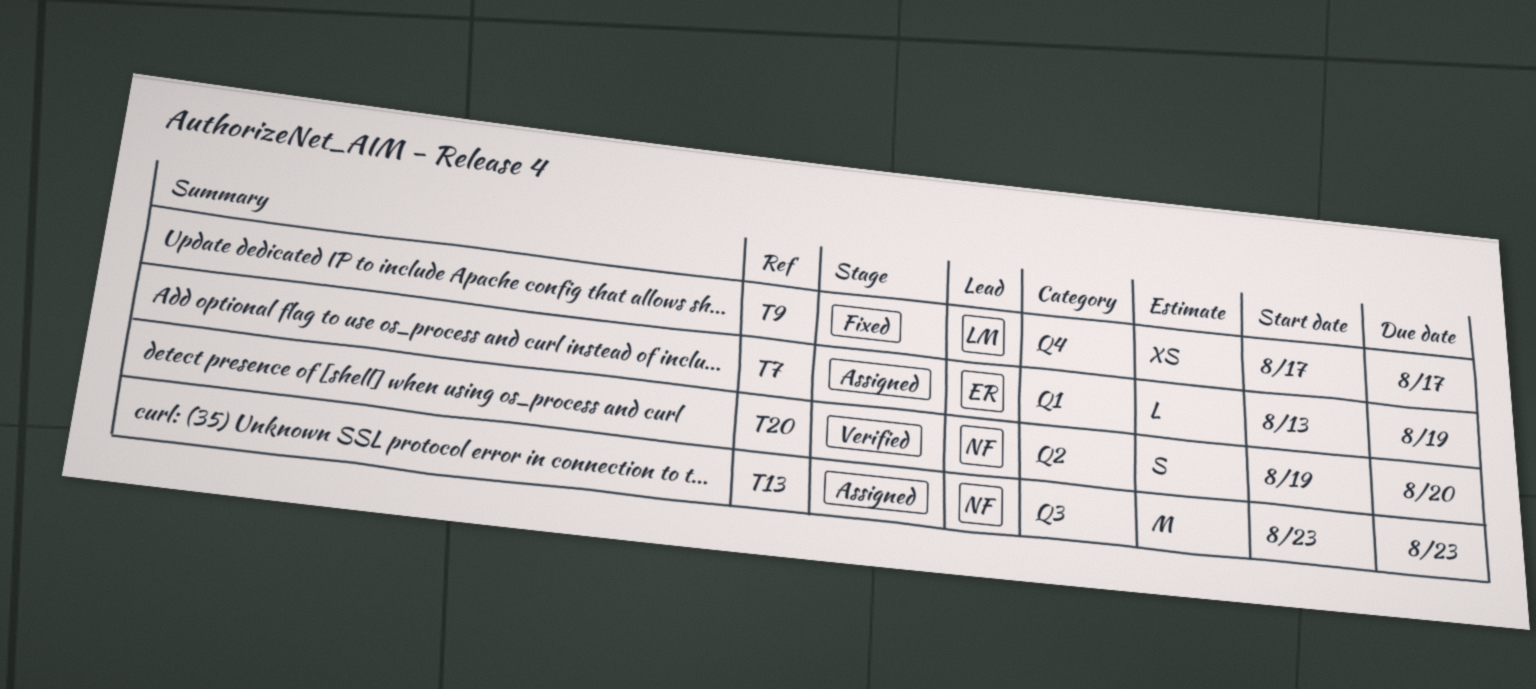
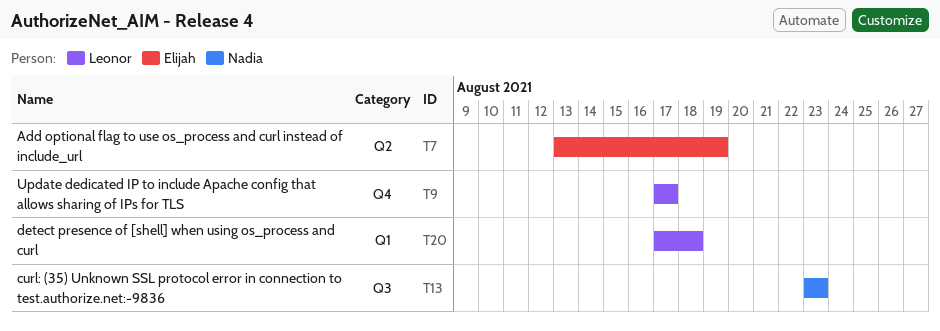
T7, label: Q1 -> Q2
T20, owner: Nadia -> Leonor
T20, label: Q2 -> Q1
T20, start: Aug 19 -> Aug 17
T20, due: Aug 20 -> Aug 18

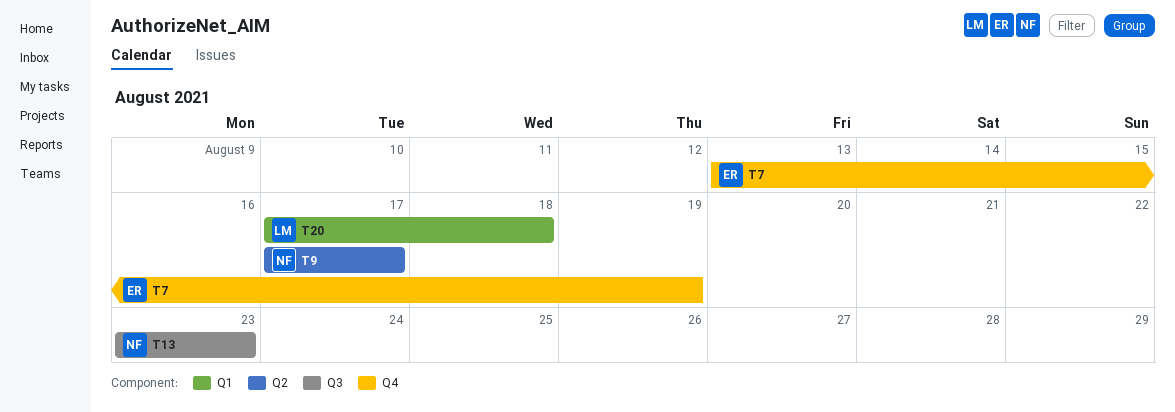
T7, label: Q2 -> Q4
T9, owner: Leonor -> Nadia
T9, label: Q4 -> Q2

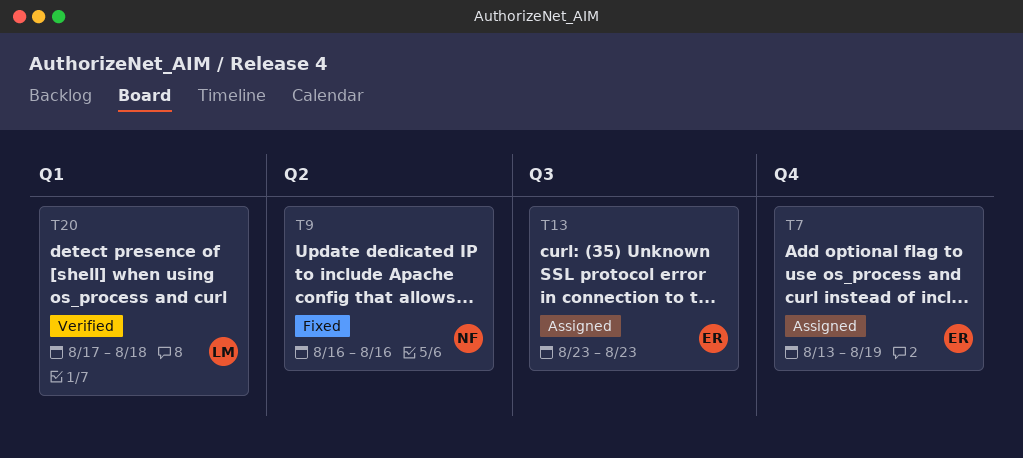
T9, start: Aug 17 -> Aug 16
T9, due: Aug 17 -> Aug 16
T13, owner: NF -> ER

